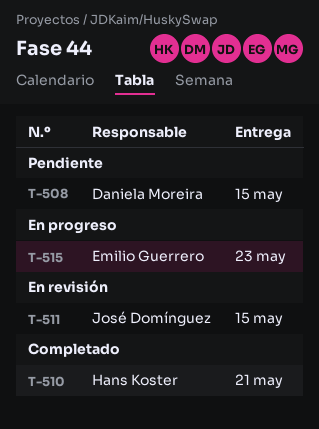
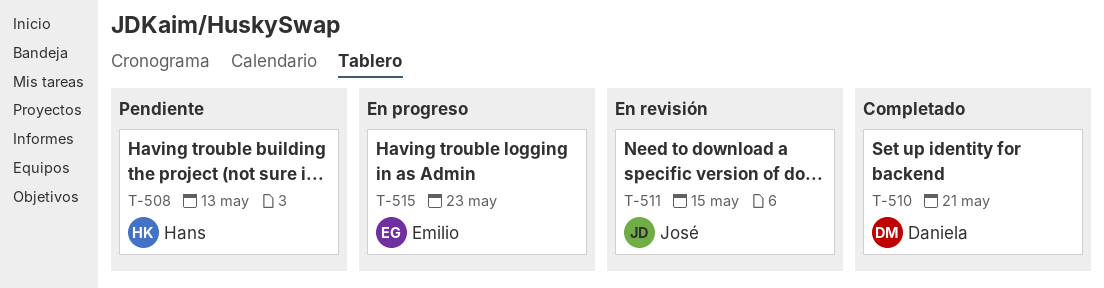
T-508, owner: Daniela Moreira -> Hans Koster
T-508, due: May 15 -> May 13
T-510, owner: Hans Koster -> Daniela Moreira

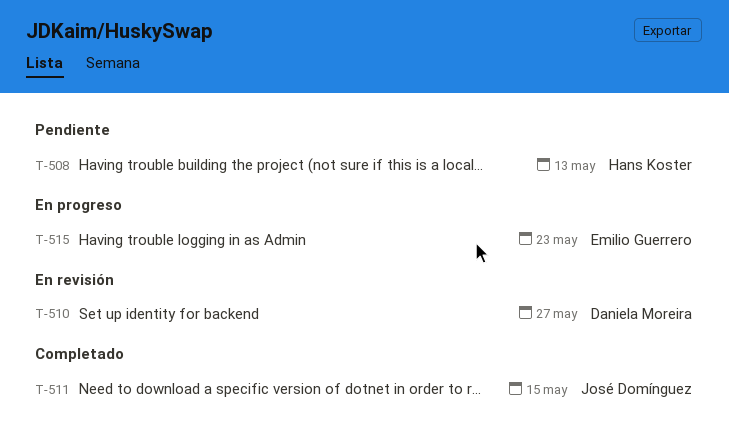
T-510, status: Completado -> En revisión
T-510, due: May 21 -> May 27
T-511, status: En revisión -> Completado

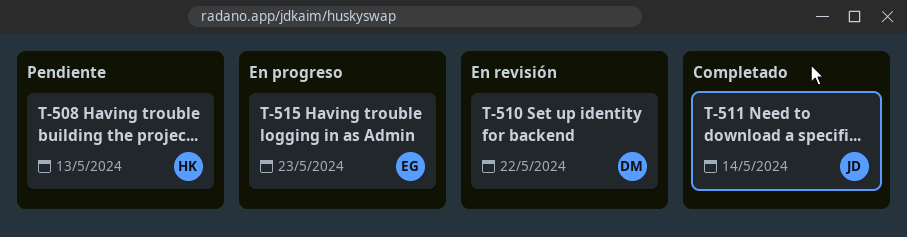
T-510, due: May 27 -> May 22
T-511, due: May 15 -> May 14

